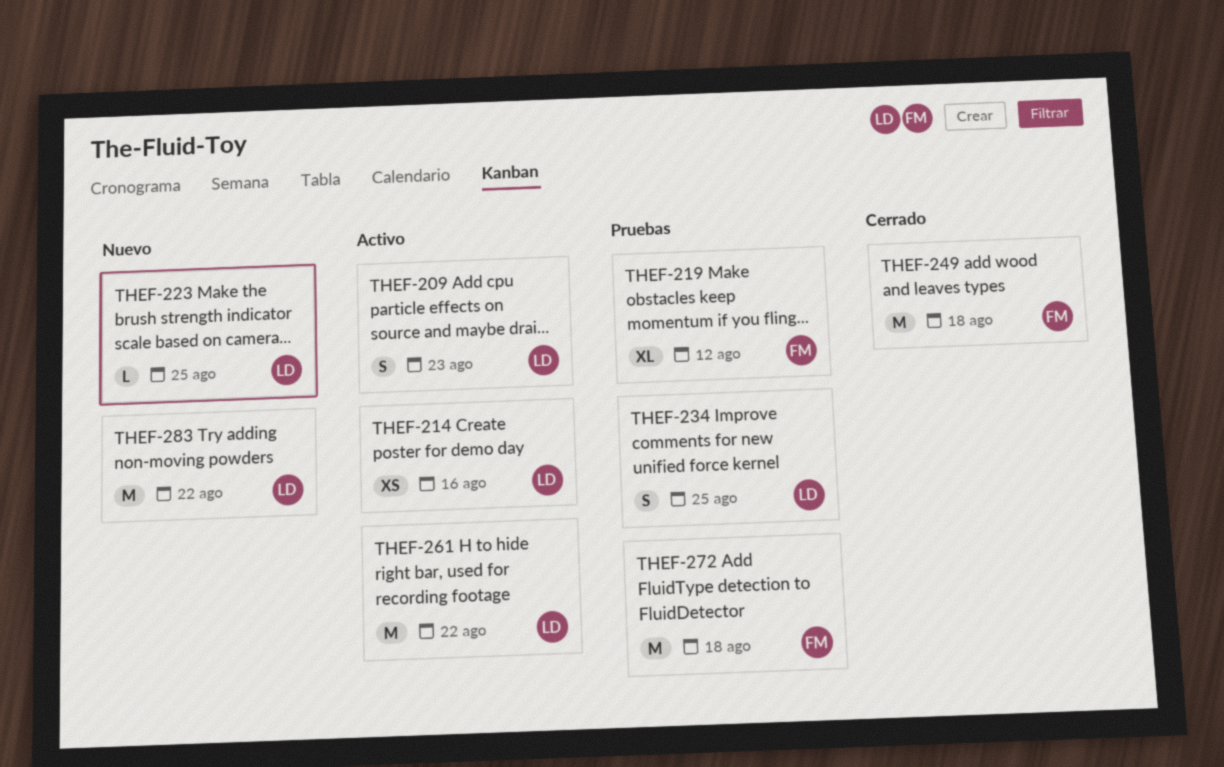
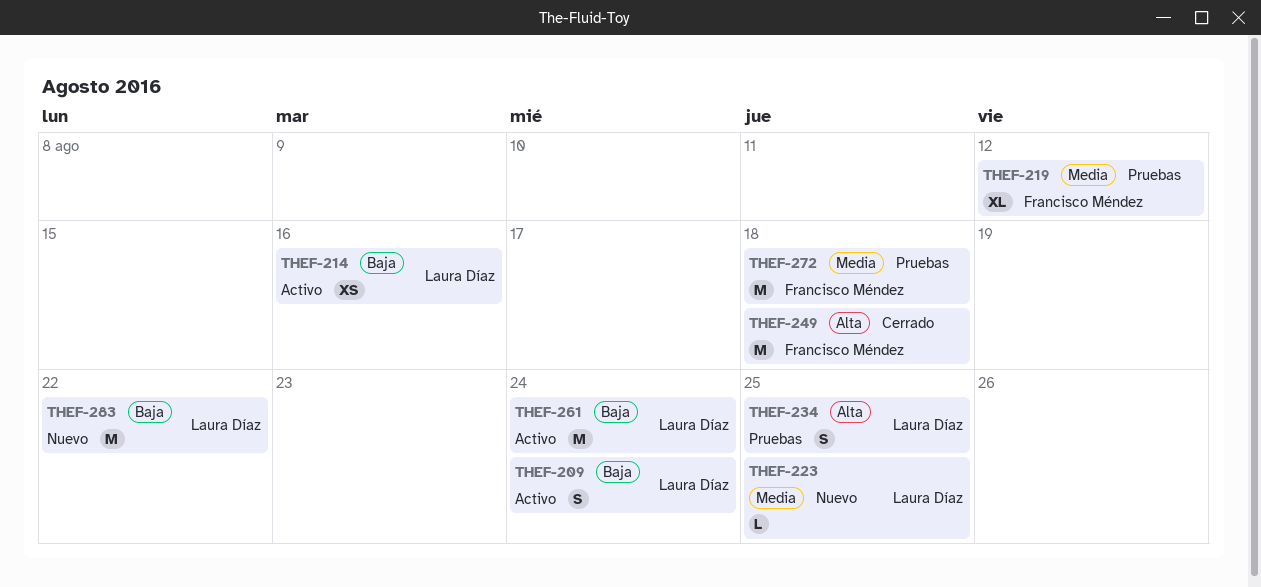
THEF-209, due: Aug 23 -> Aug 24
THEF-261, due: Aug 22 -> Aug 24

